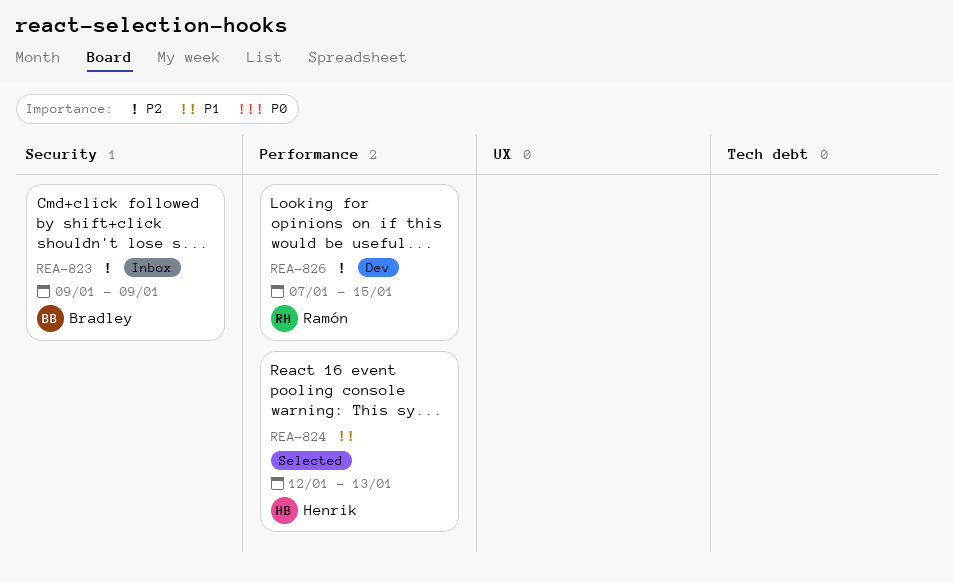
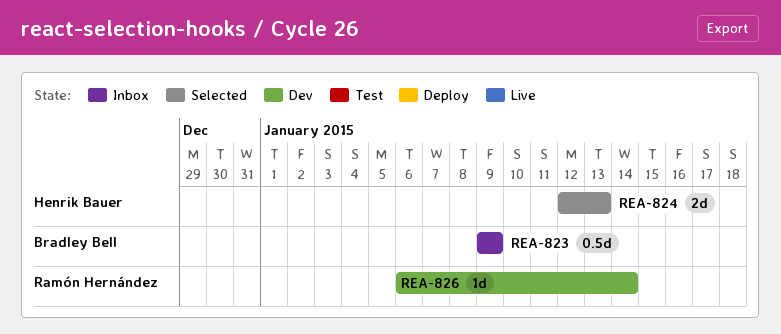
REA-826, start: Jan 7 -> Jan 6
REA-826, due: Jan 15 -> Jan 14

